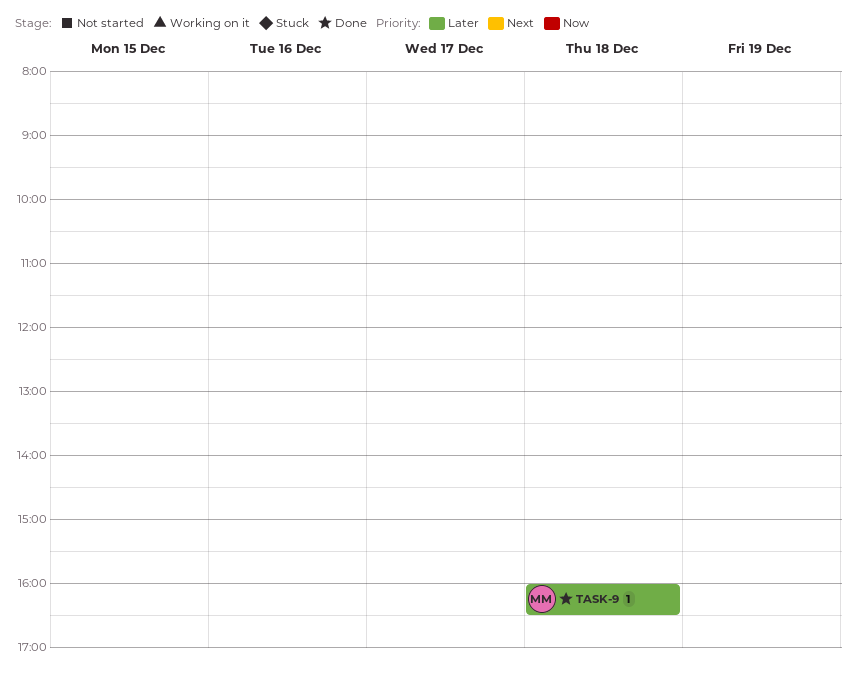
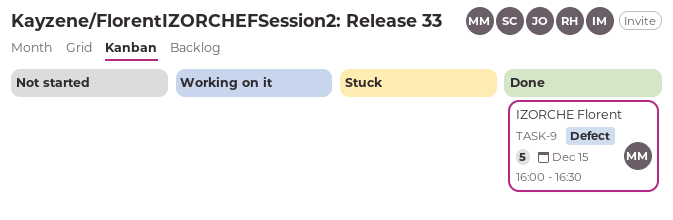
TASK-9, estimate: 1 -> 5
TASK-9, day: Dec 18 -> Dec 15

